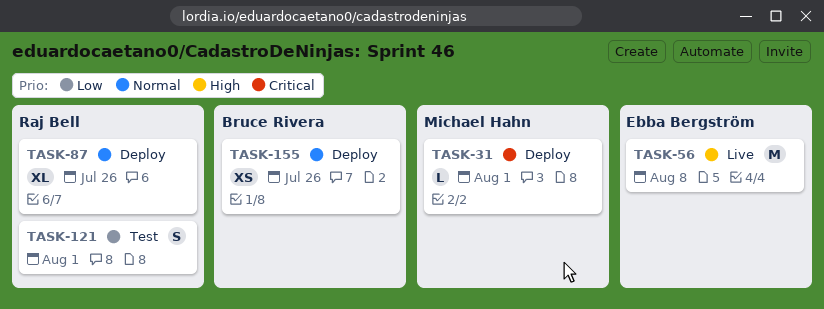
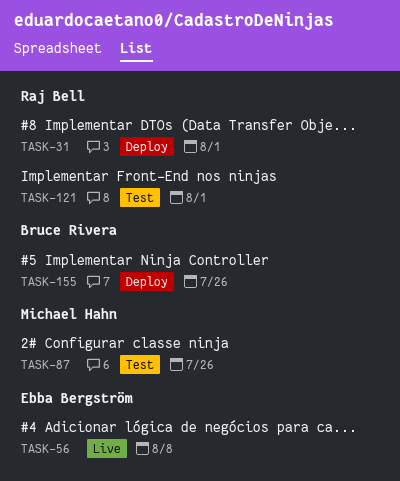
TASK-31, owner: Michael Hahn -> Raj Bell
TASK-87, status: Deploy -> Test
TASK-87, owner: Raj Bell -> Michael Hahn

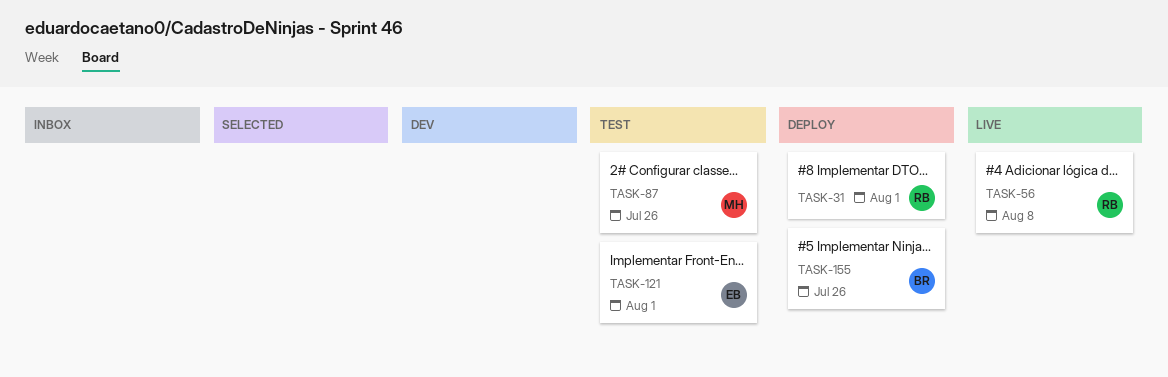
TASK-56, owner: Ebba Bergström -> Raj Bell
TASK-121, owner: Raj Bell -> Ebba Bergström

